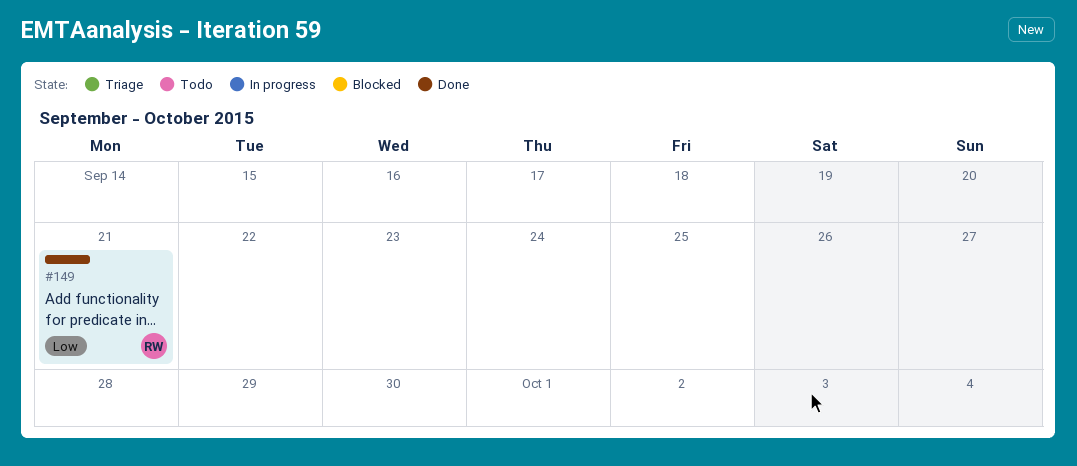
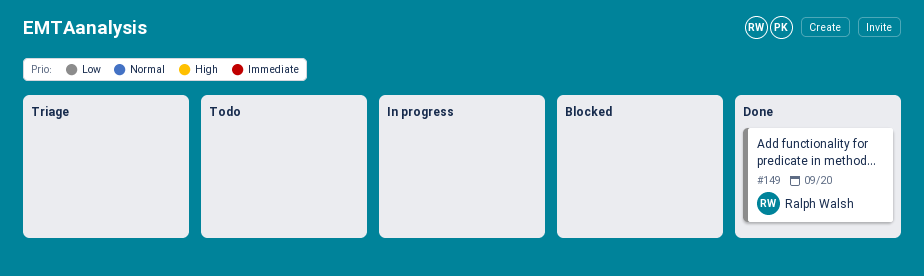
#149, due: Sep 21 -> Sep 20

